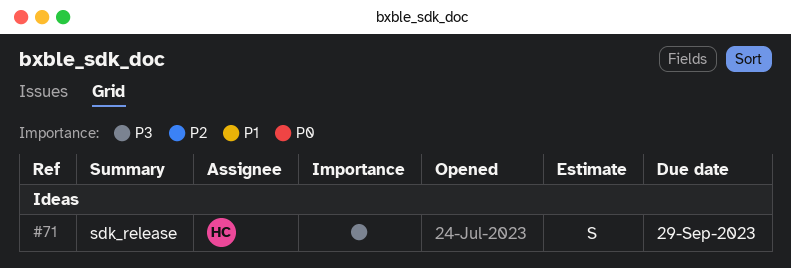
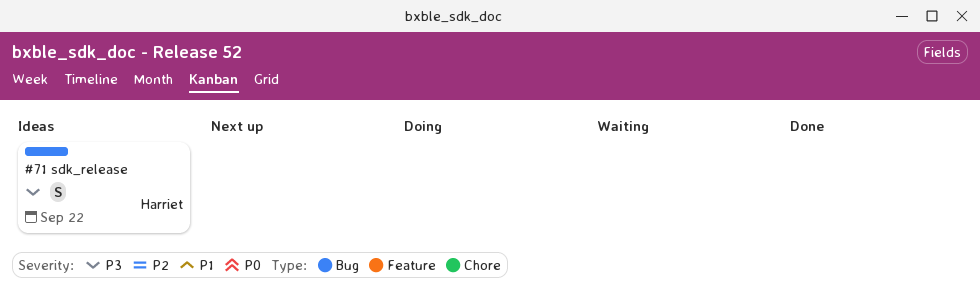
#71, due: Sep 29 -> Sep 22

